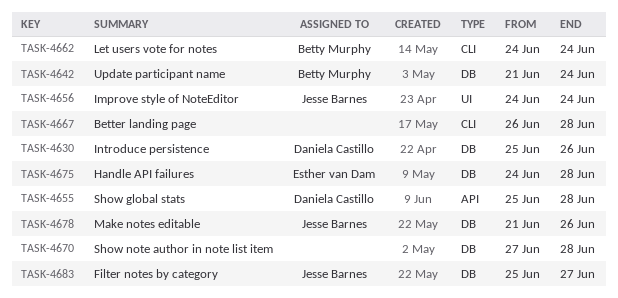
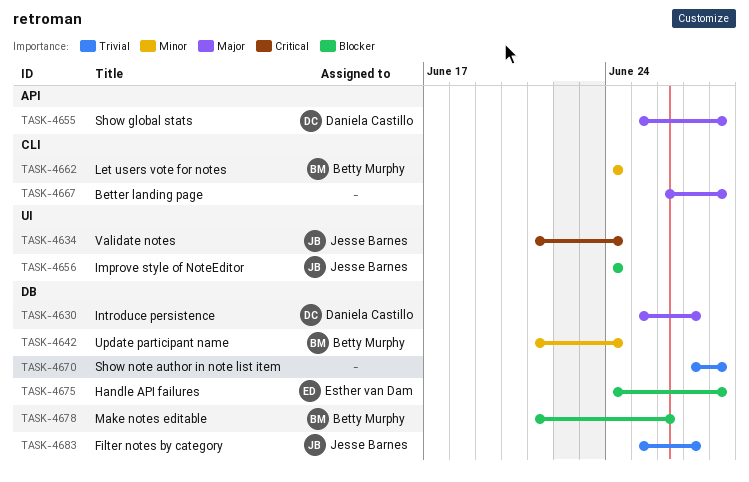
TASK-4630, due: Jun 26 -> Jun 27
TASK-4634: none -> present
TASK-4678, owner: Jesse Barnes -> Betty Murphy

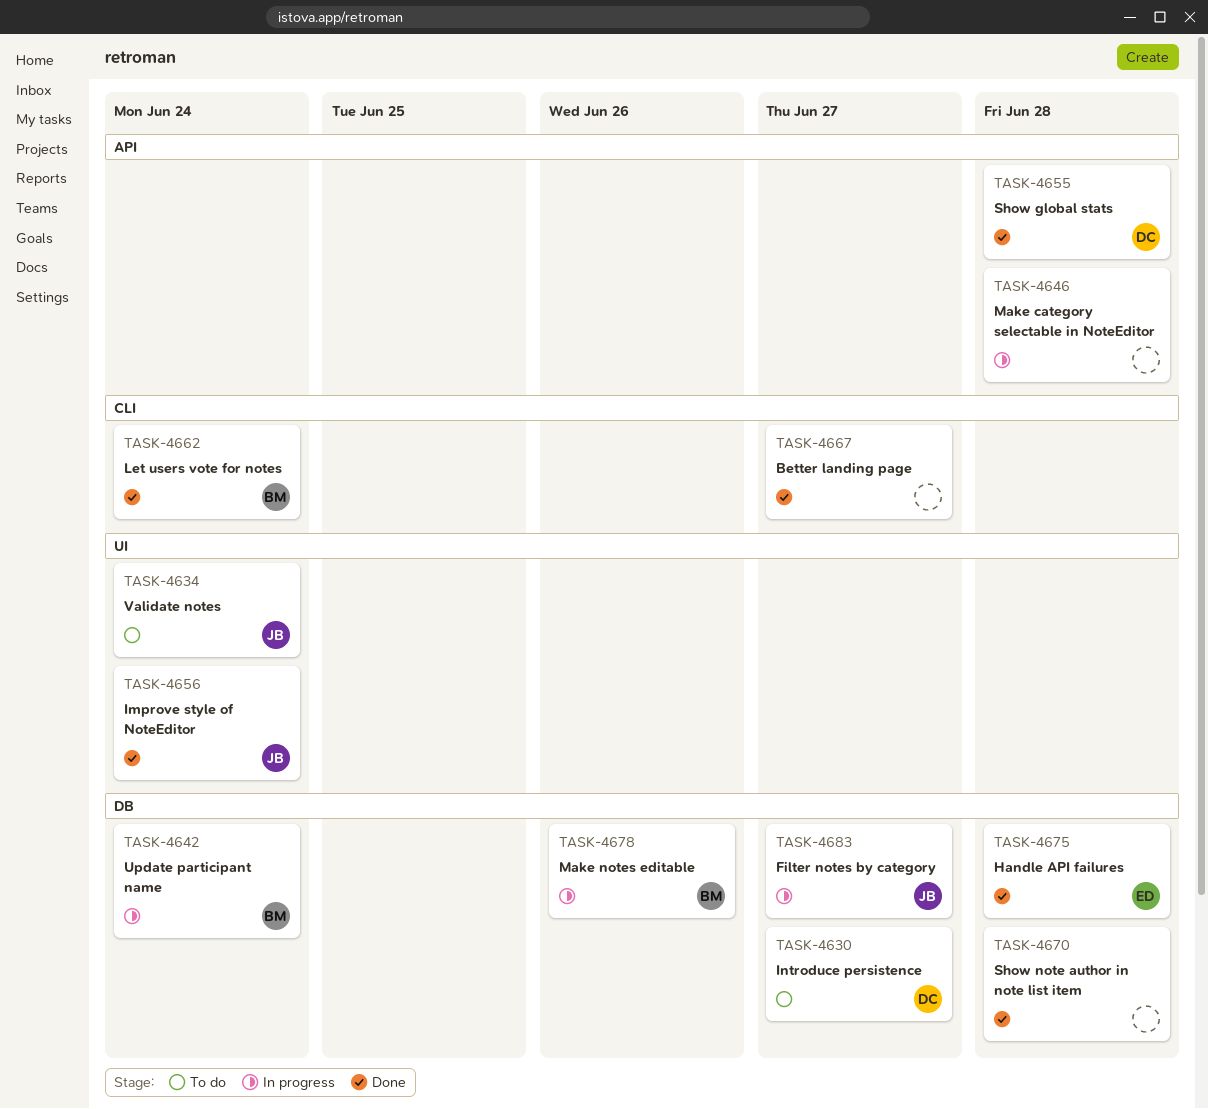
TASK-4646: none -> present
TASK-4667, due: Jun 28 -> Jun 27

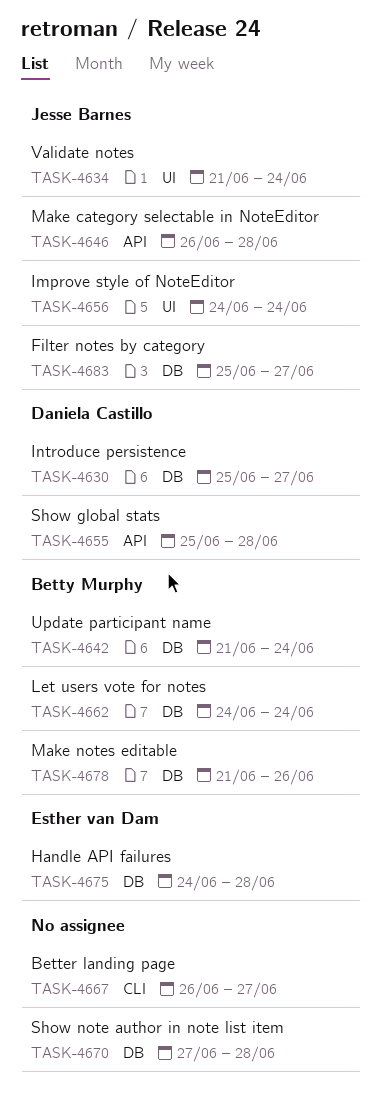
TASK-4646, owner: none -> Jesse Barnes
TASK-4662, label: CLI -> DB

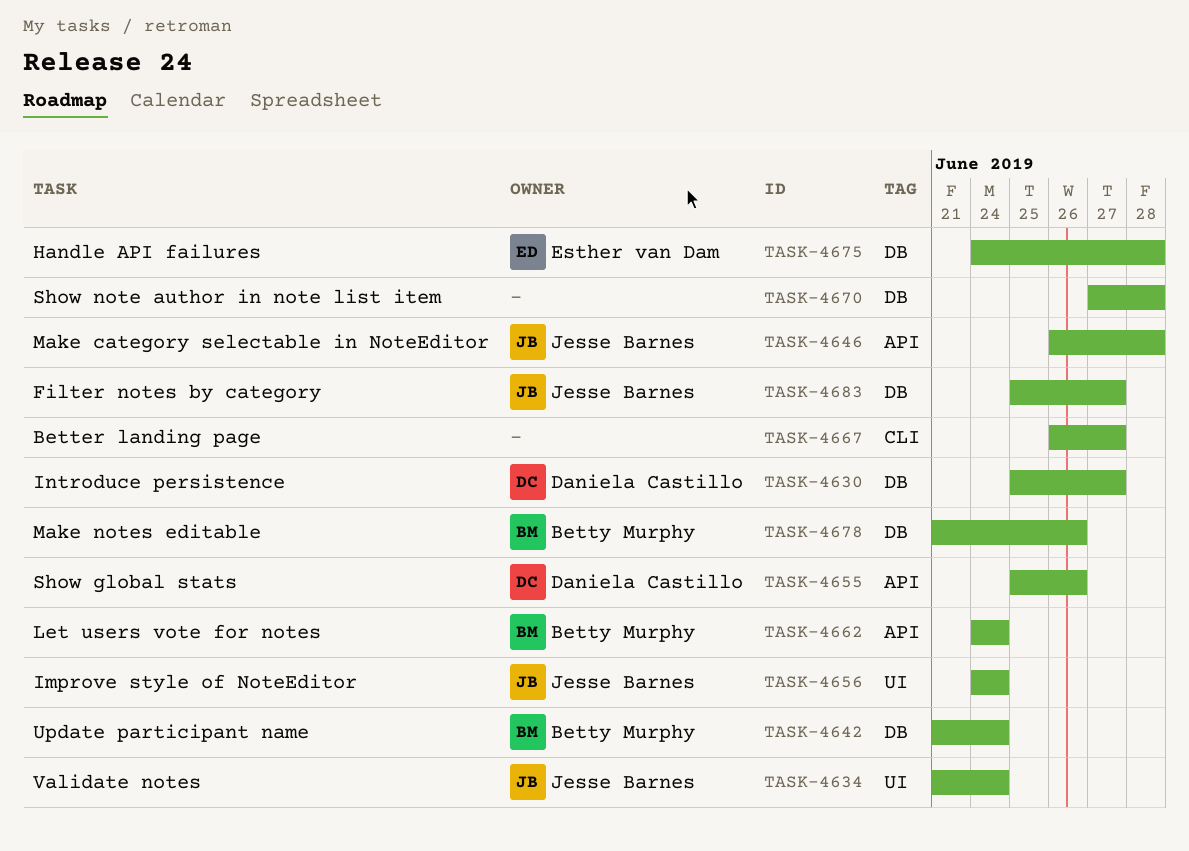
TASK-4655, due: Jun 28 -> Jun 26
TASK-4662, label: DB -> API

